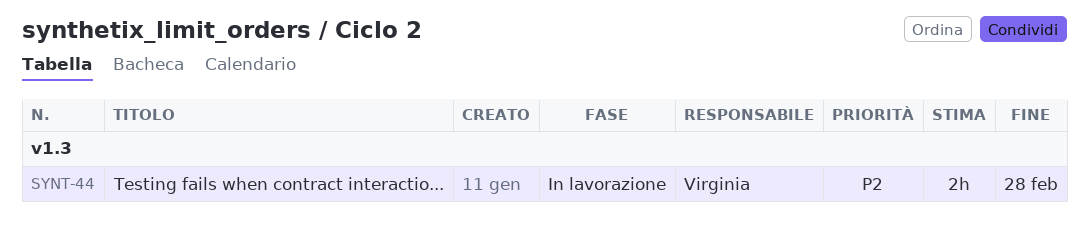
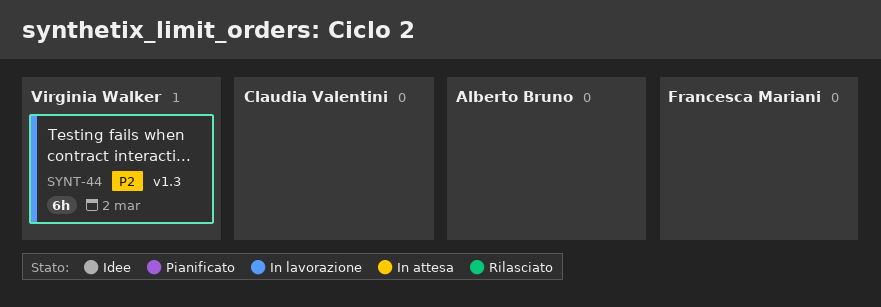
SYNT-44, estimate: 2h -> 6h
SYNT-44, due: Feb 28 -> Mar 2

